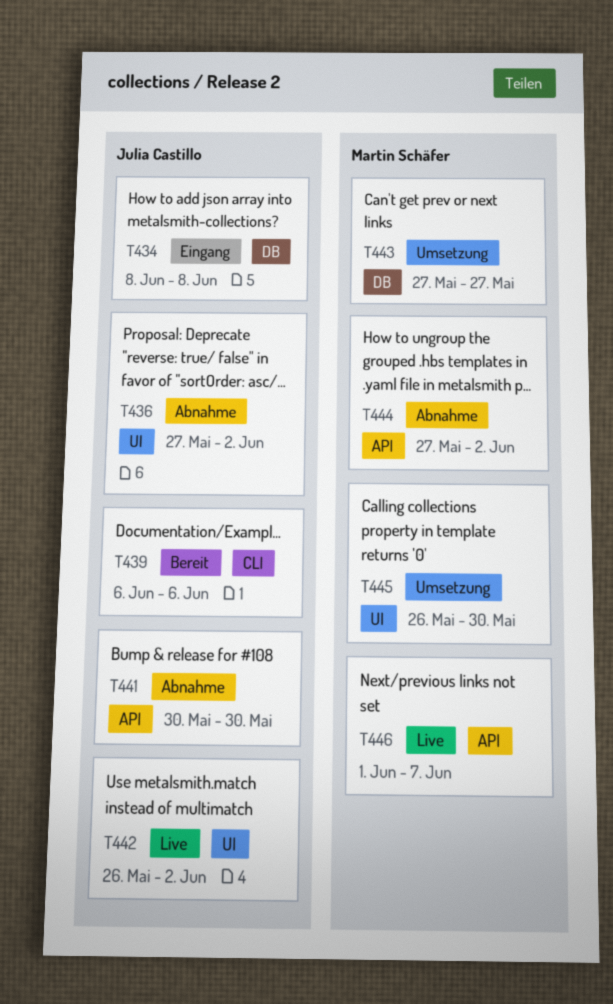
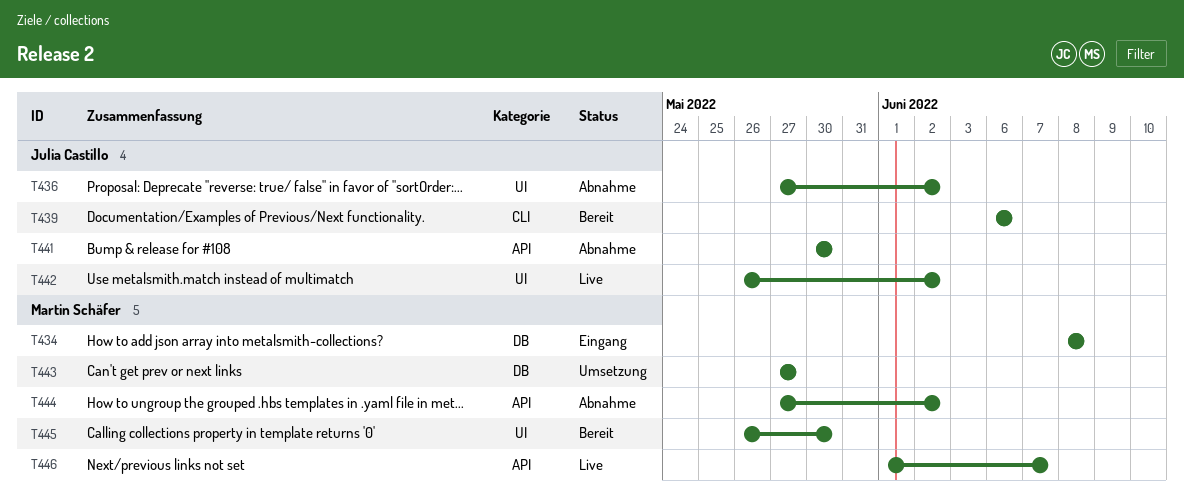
T434, owner: Julia Castillo -> Martin Schäfer
T445, status: Umsetzung -> Bereit

